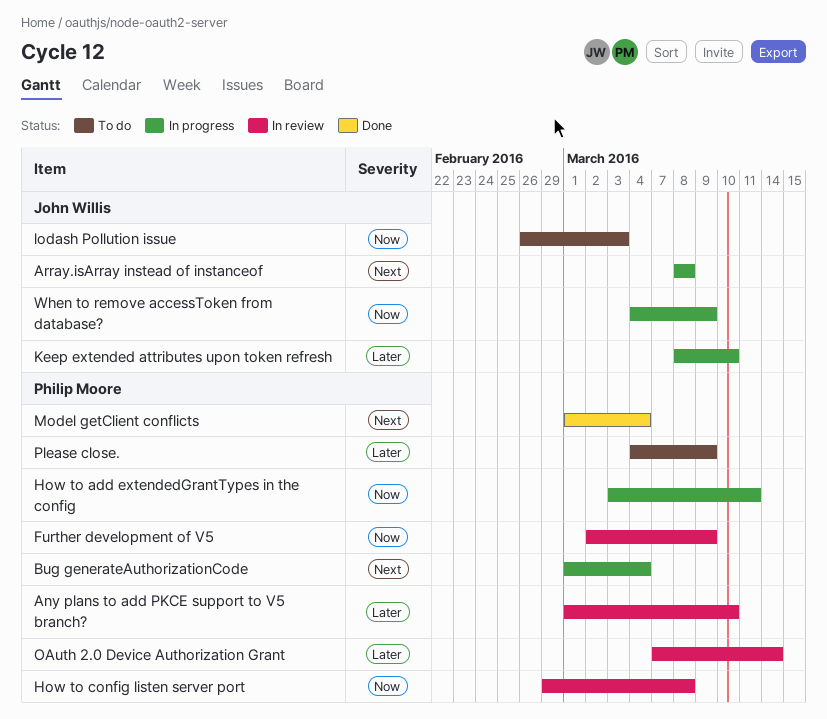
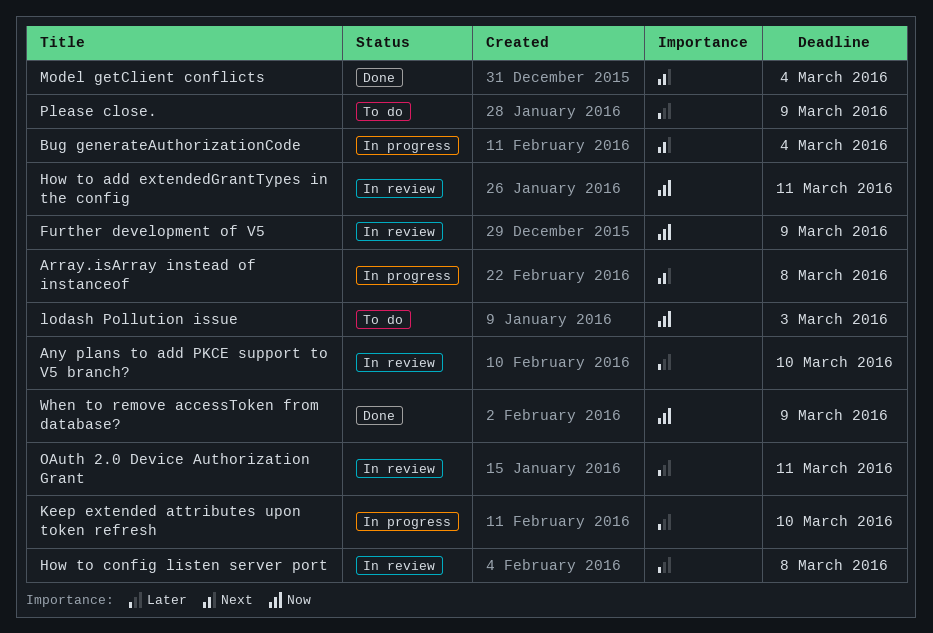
How to add extendedGrantTypes in the config, status: In progress -> In review
How to config listen server port, priority: Now -> Later
OAuth 2.0 Device Authorization Grant, due: Mar 14 -> Mar 11
When to remove accessToken from database?, status: In progress -> Done

